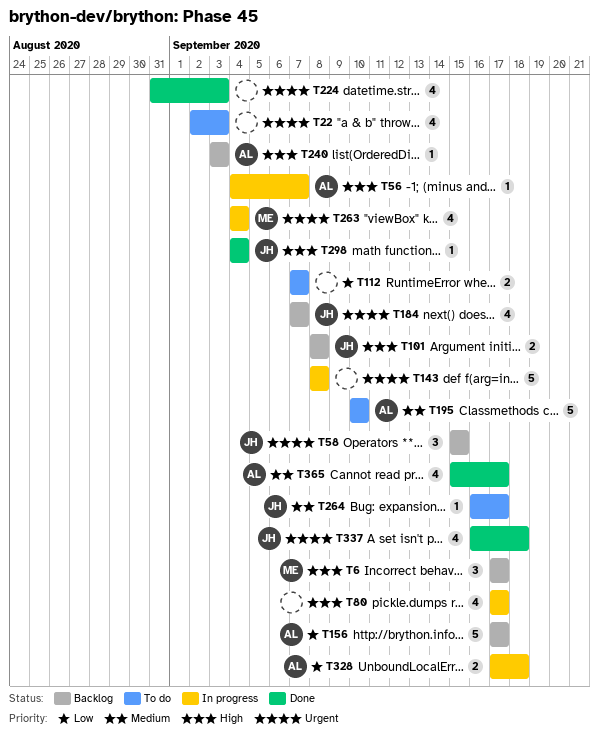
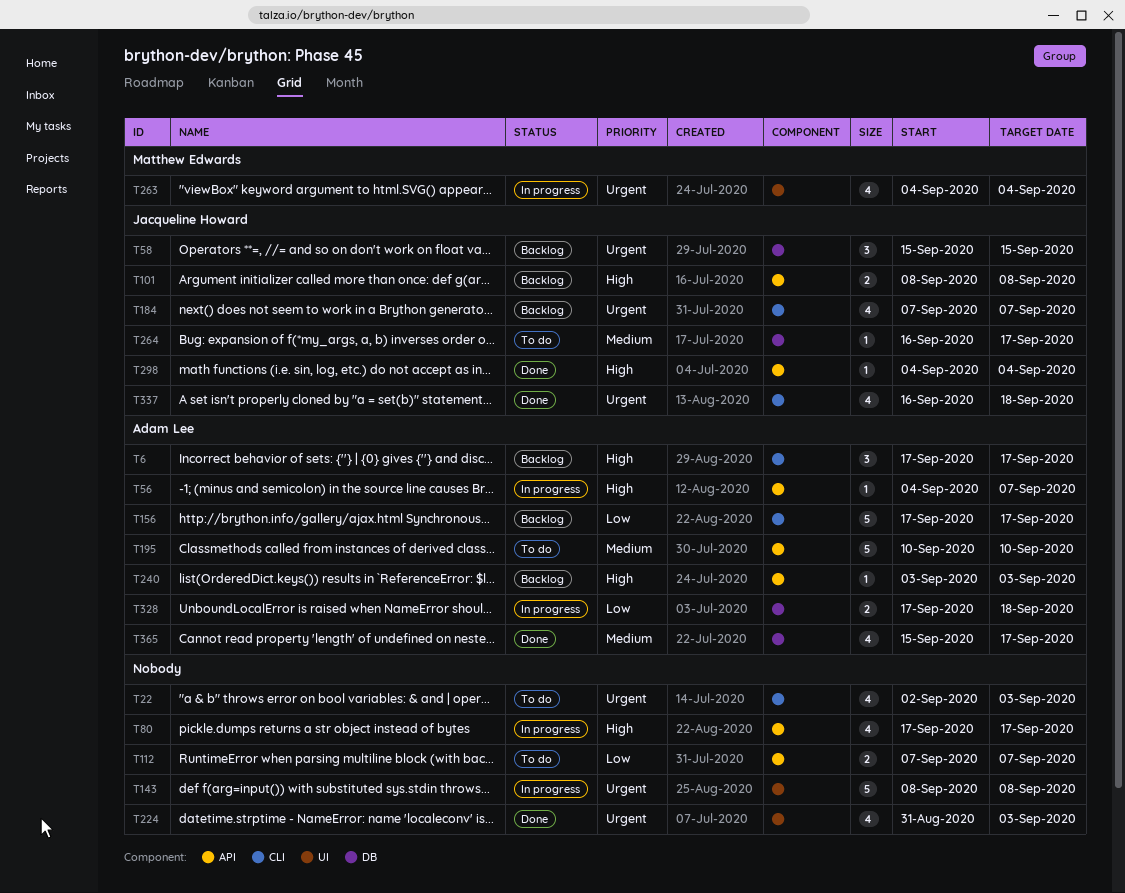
T6, owner: Matthew Edwards -> Adam Lee

